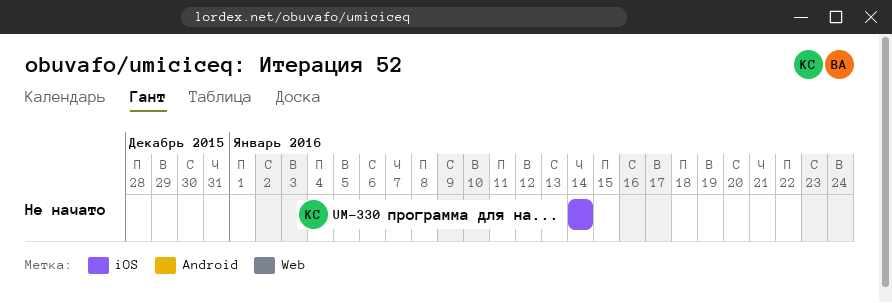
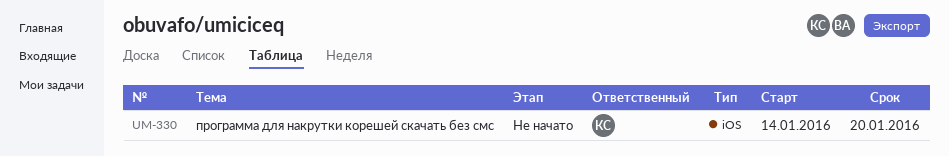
UM-330, due: Jan 14 -> Jan 20

